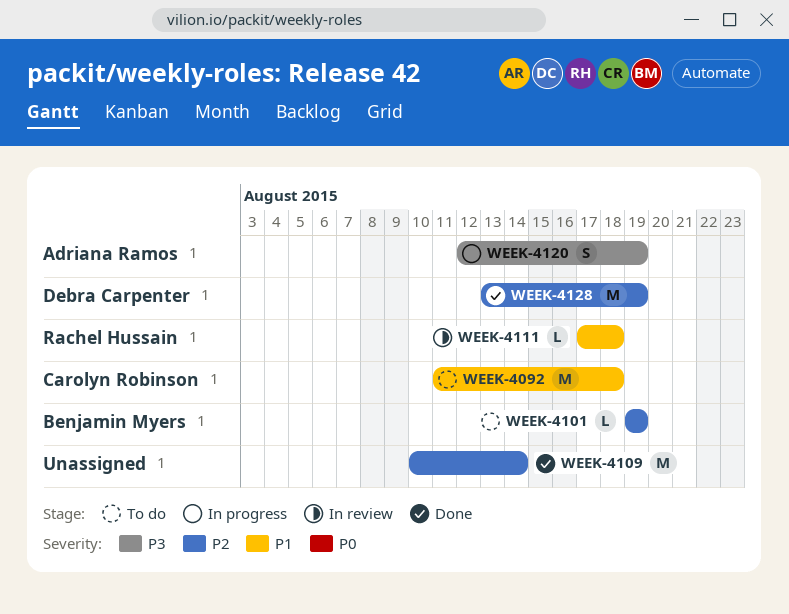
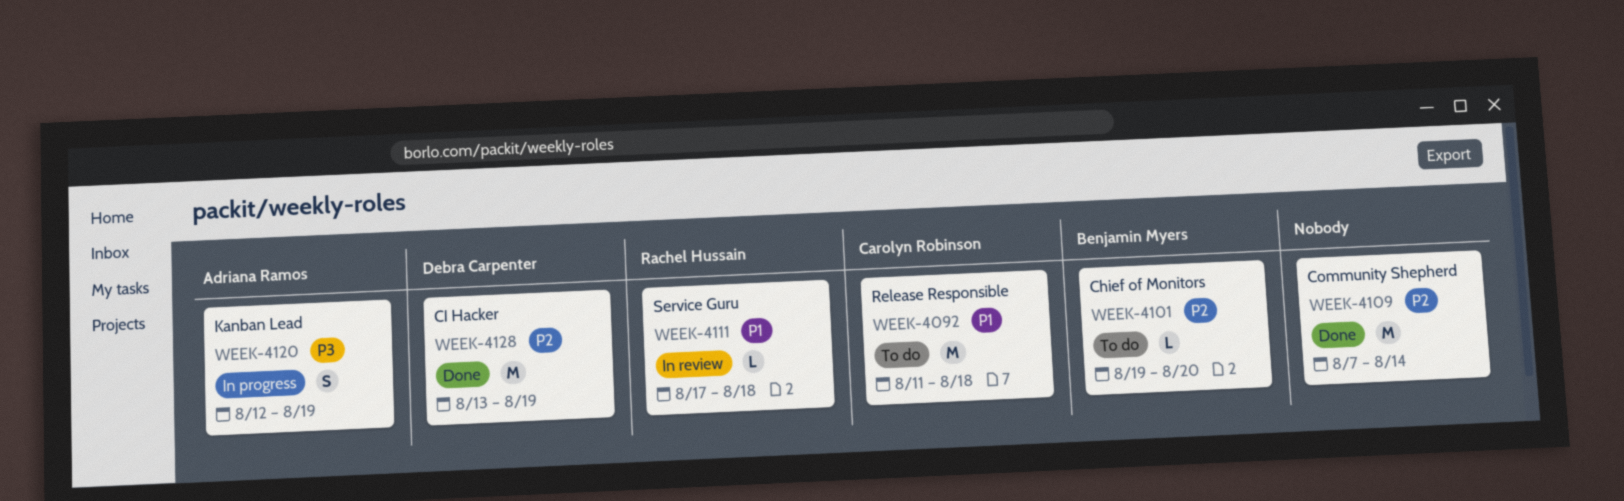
WEEK-4101, due: Aug 19 -> Aug 20
WEEK-4109, start: Aug 10 -> Aug 7

